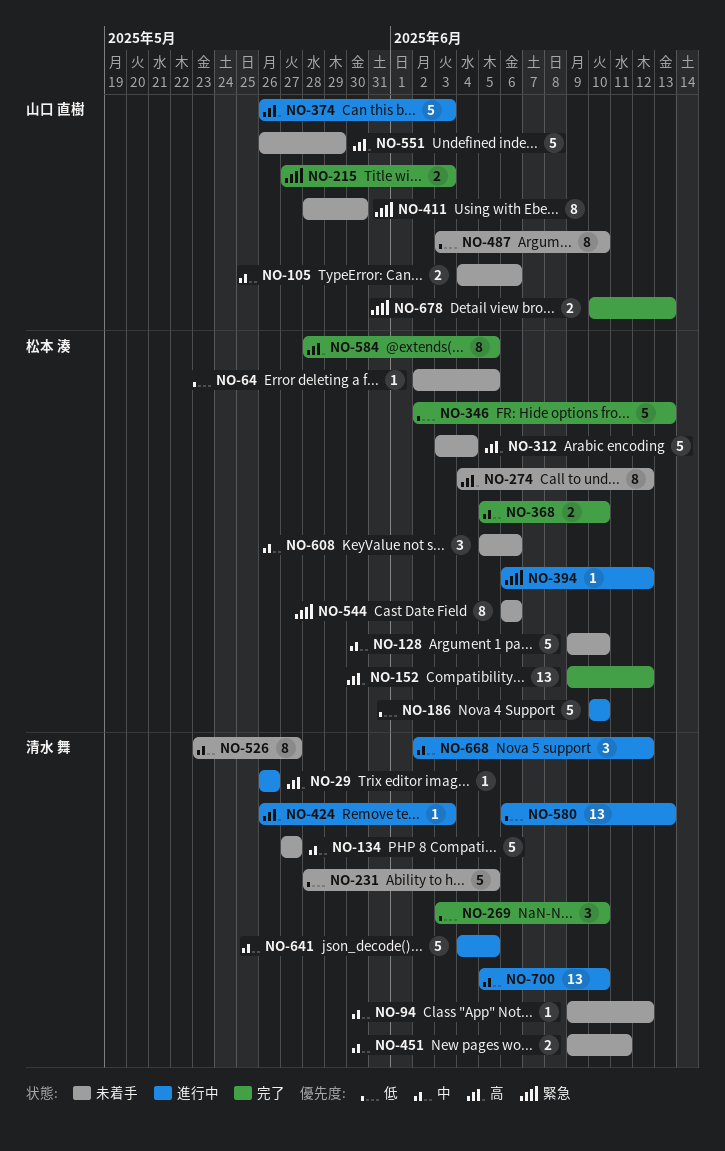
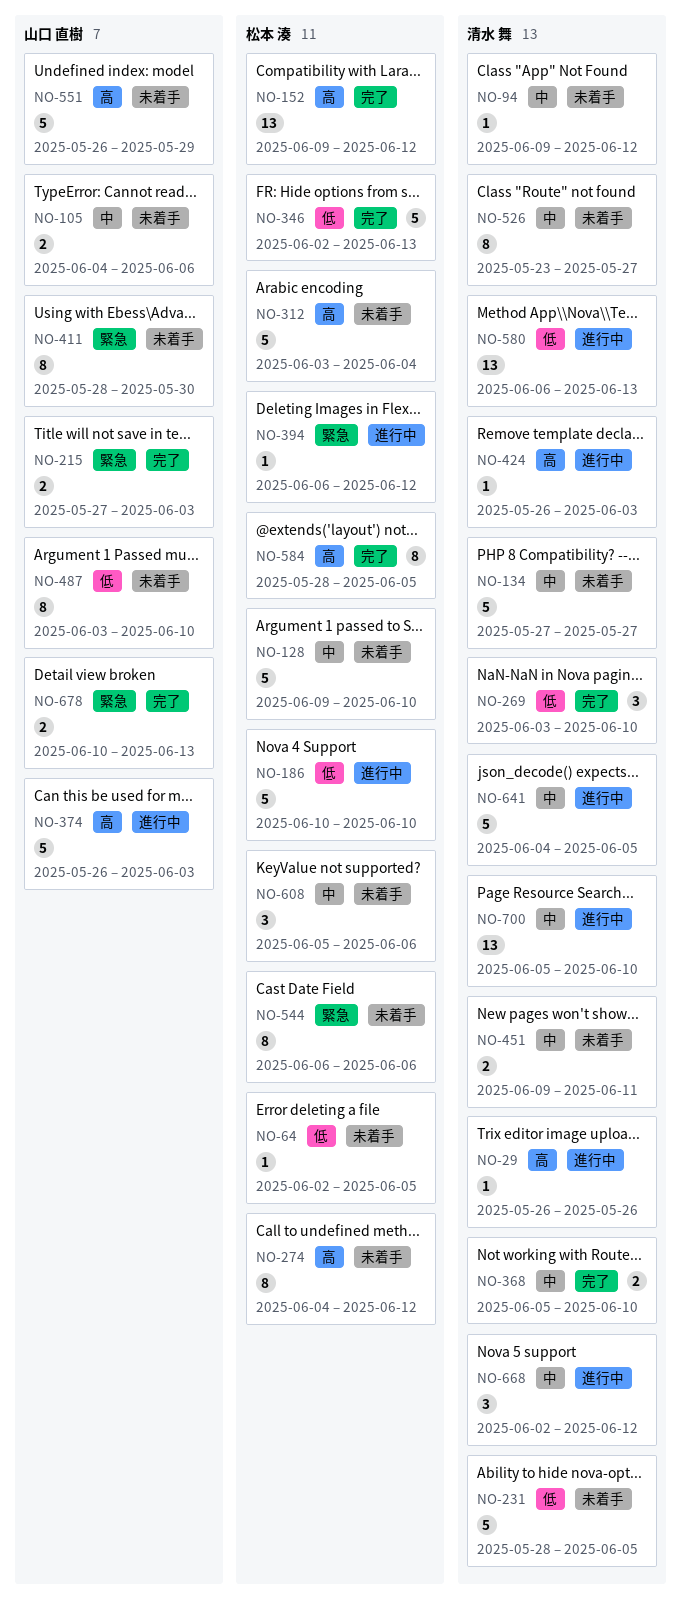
NO-368, owner: 松本 湊 -> 清水 舞

